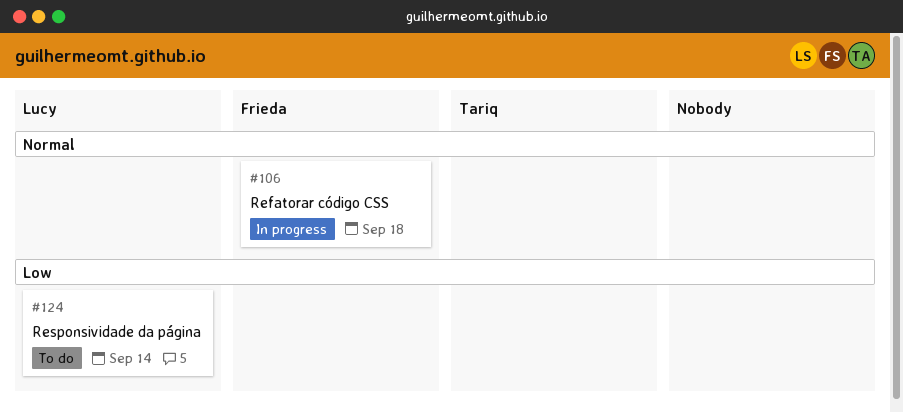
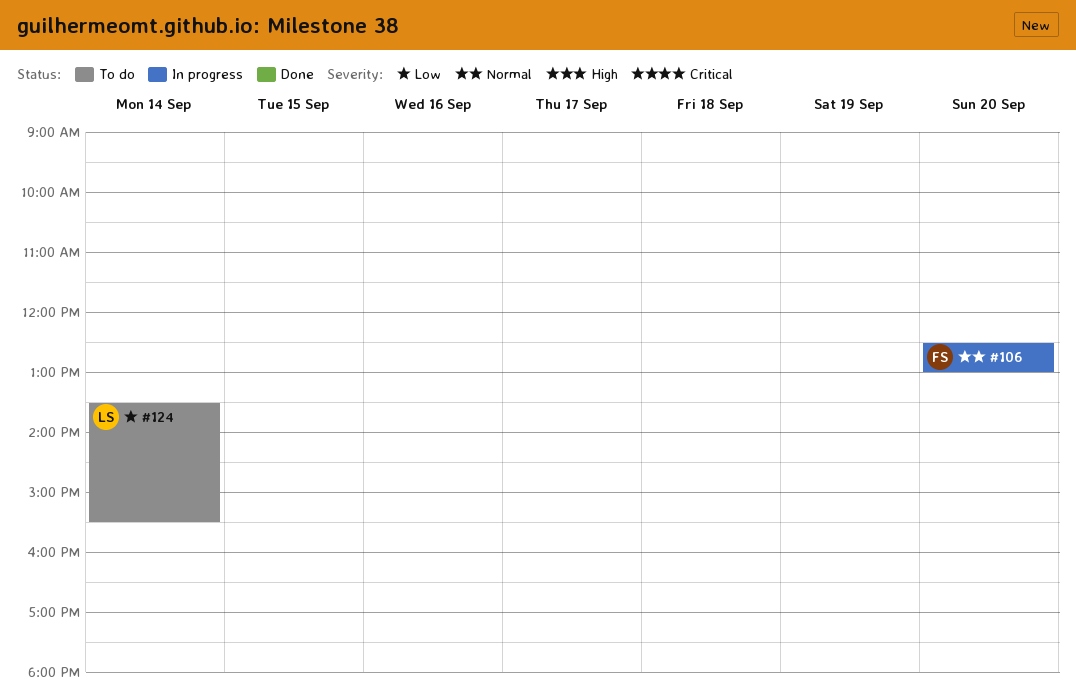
#106, day: Sep 18 -> Sep 20

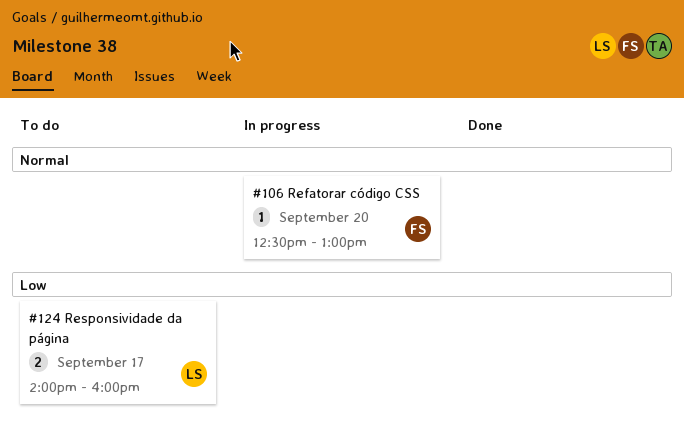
#124, day: Sep 14 -> Sep 17
#124, begins: 13:30 -> 14:00
#124, ends: 15:30 -> 16:00

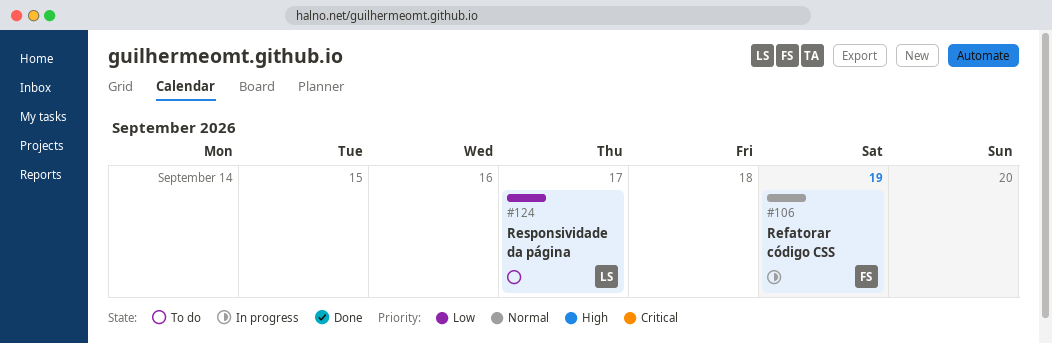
#106, day: Sep 20 -> Sep 19

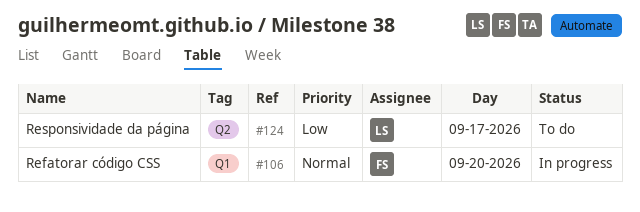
#106, day: Sep 19 -> Sep 20

